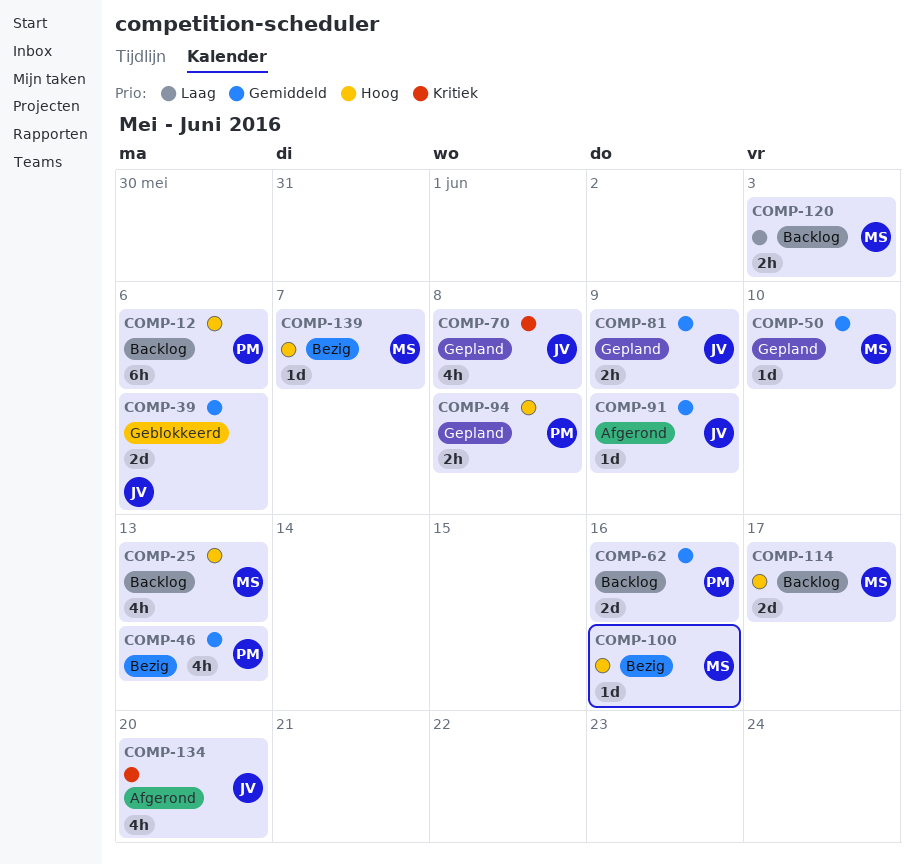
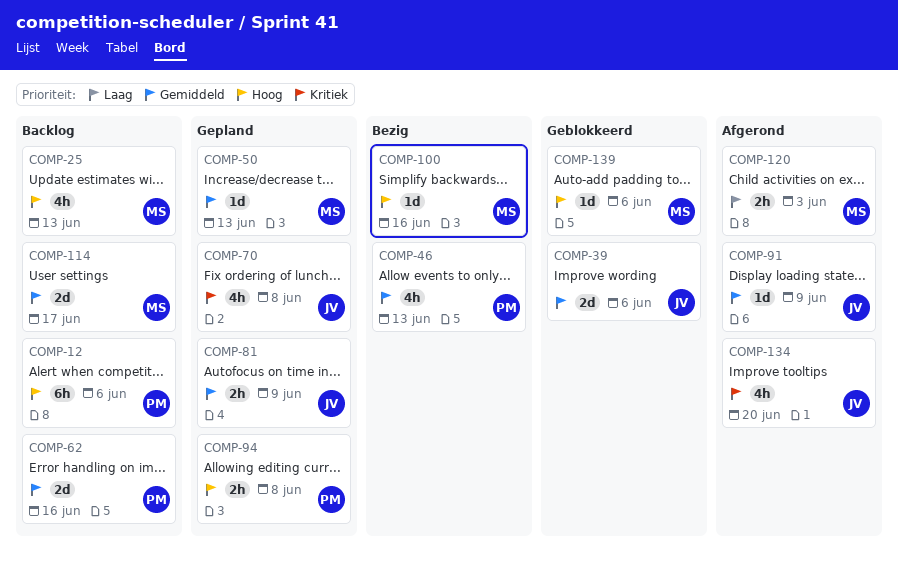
COMP-50, due: Jun 10 -> Jun 13
COMP-114, priority: Hoog -> Gemiddeld
COMP-120, status: Backlog -> Afgerond
COMP-139, status: Bezig -> Geblokkeerd
COMP-139, due: Jun 7 -> Jun 6

